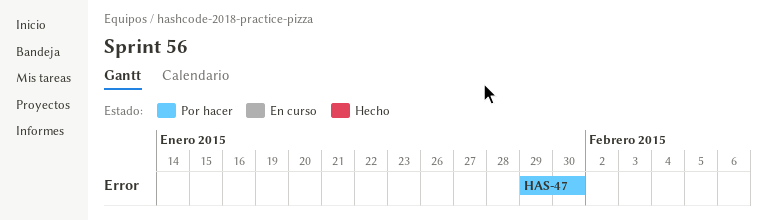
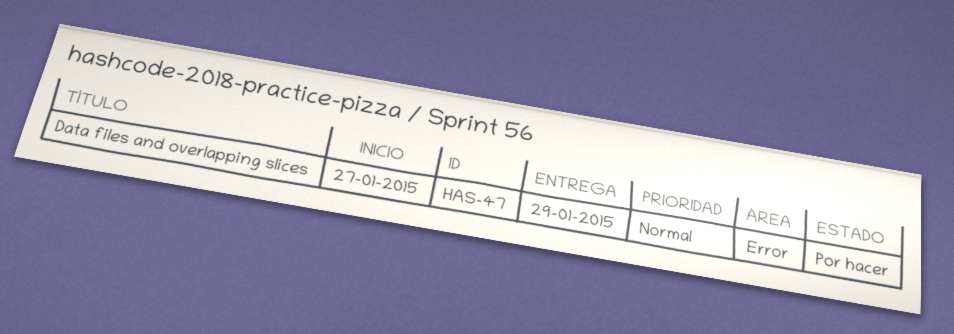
HAS-47, start: Jan 29 -> Jan 27
HAS-47, due: Jan 30 -> Jan 29

